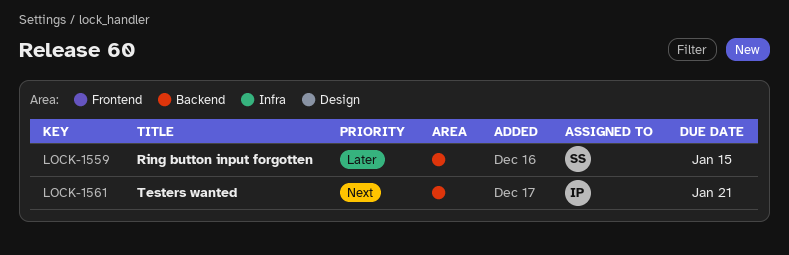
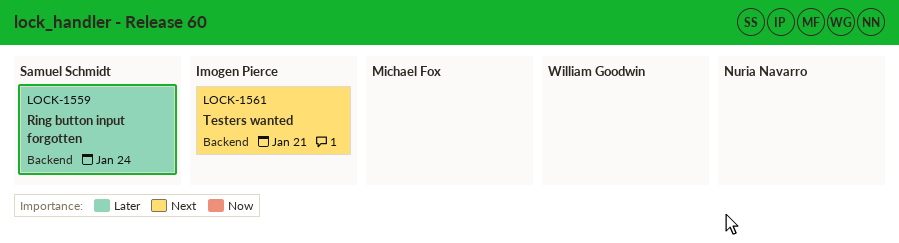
LOCK-1559, due: Jan 15 -> Jan 24

